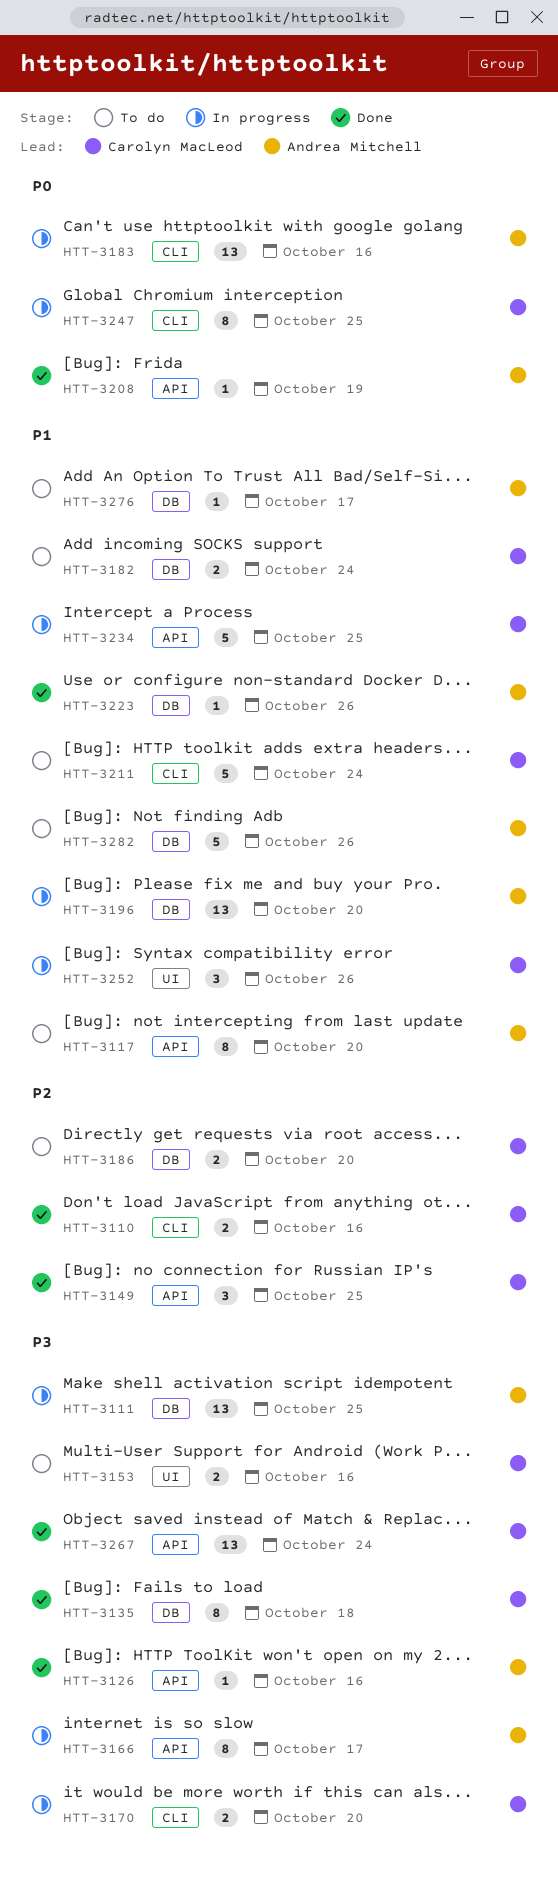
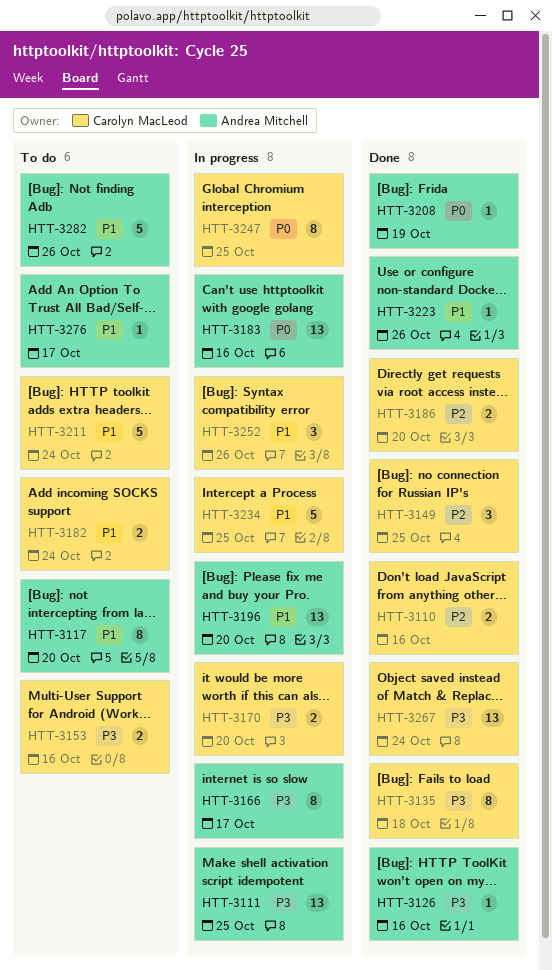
HTT-3186, status: To do -> Done

